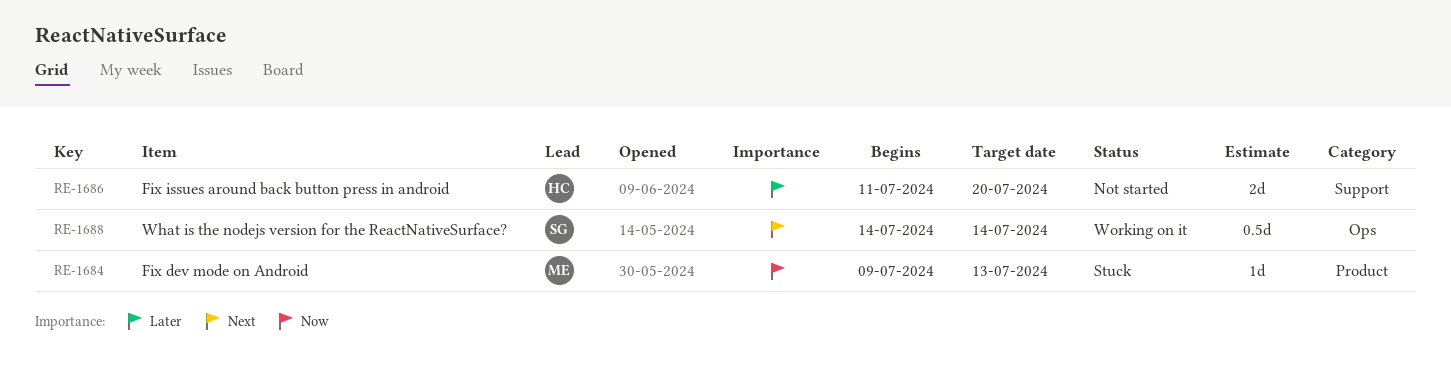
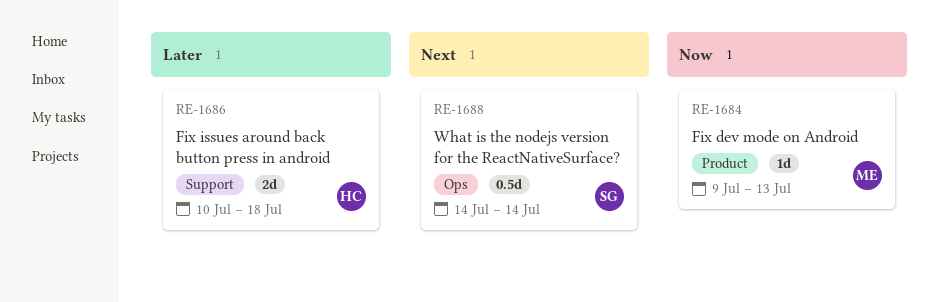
RE-1686, start: Jul 11 -> Jul 10
RE-1686, due: Jul 20 -> Jul 18

